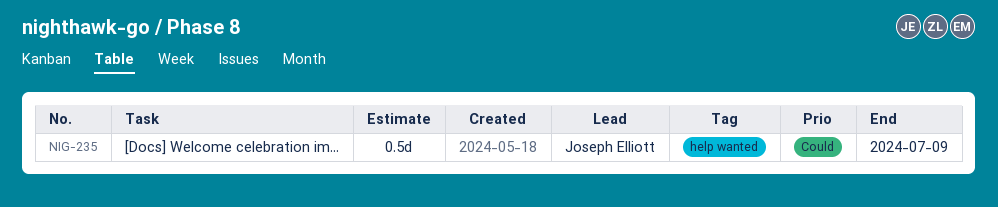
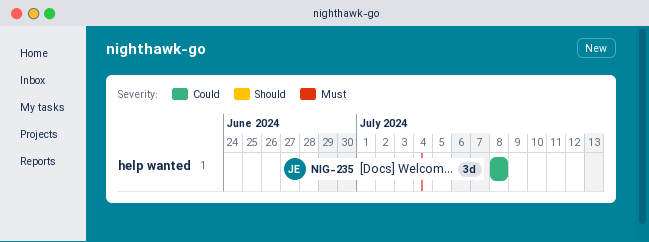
NIG-235, estimate: 0.5d -> 3d
NIG-235, due: Jul 9 -> Jul 8

